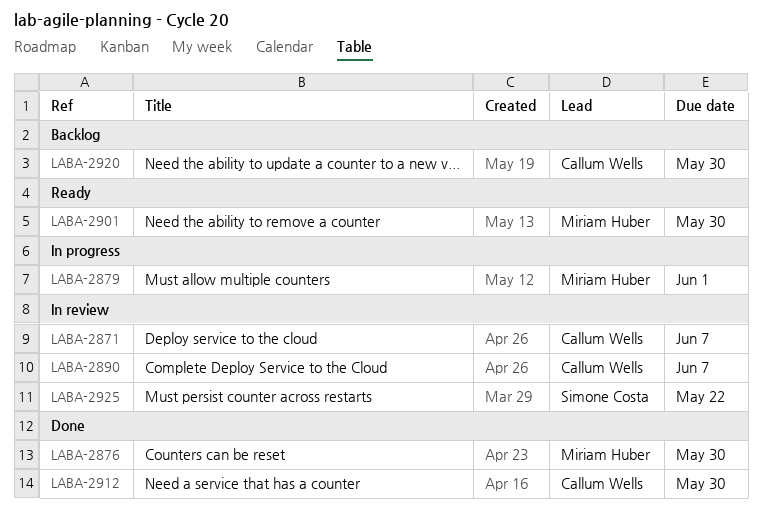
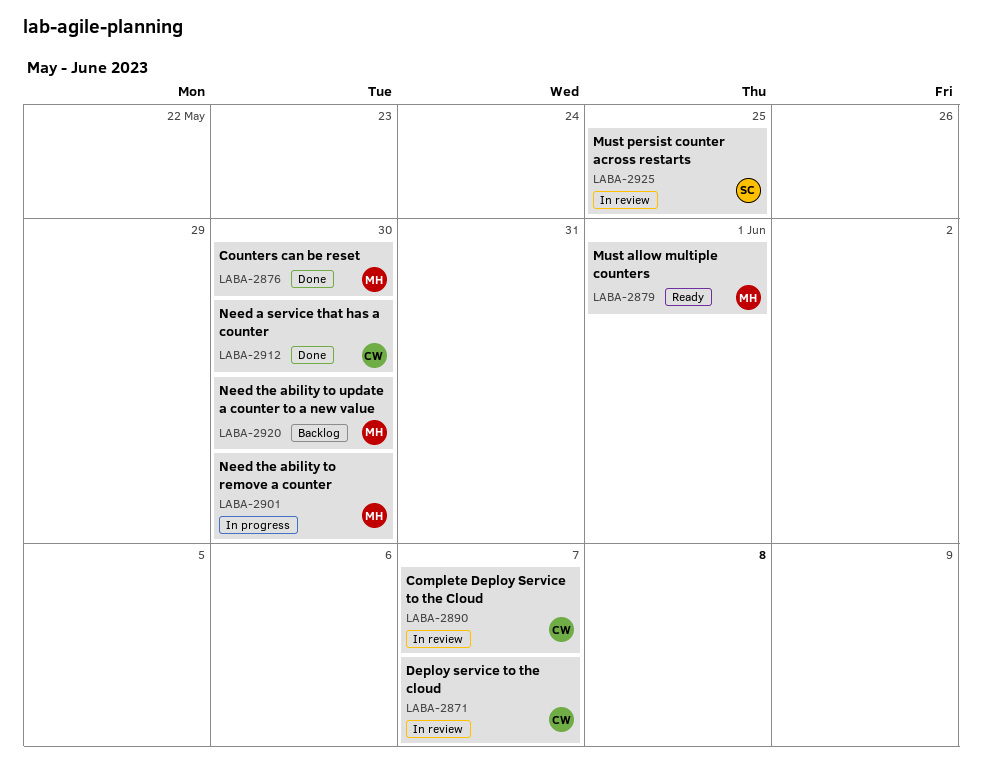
LABA-2879, status: In progress -> Ready
LABA-2901, status: Ready -> In progress
LABA-2920, owner: Callum Wells -> Miriam Huber
LABA-2925, due: May 22 -> May 25

